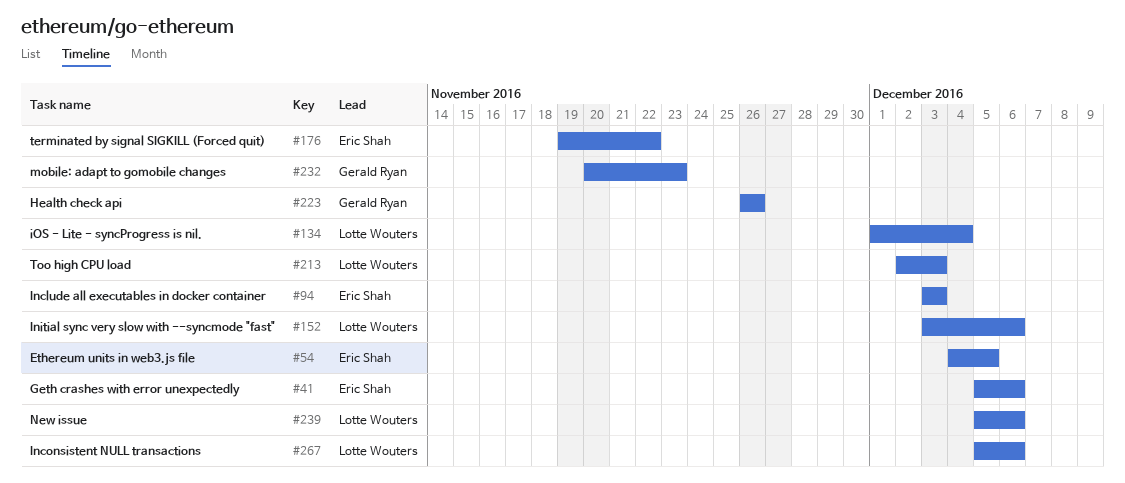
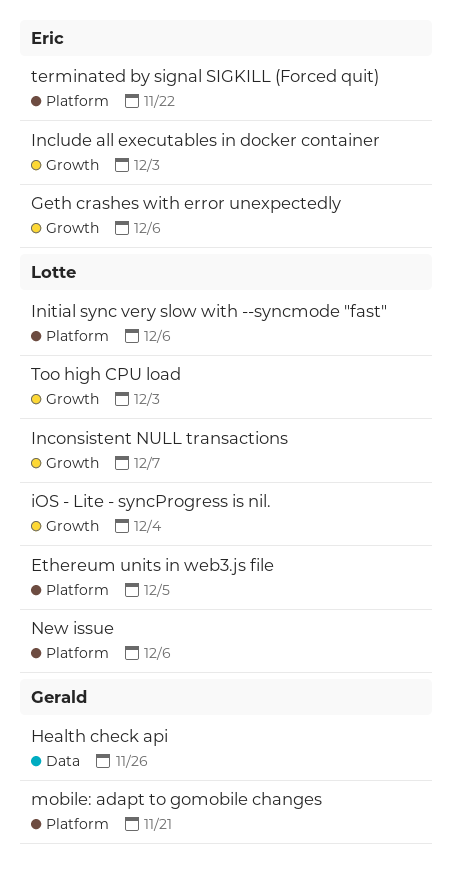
Ethereum units in web3.js file, owner: Eric Shah -> Lotte Wouters
Inconsistent NULL transactions, due: Dec 6 -> Dec 7
mobile: adapt to gomobile changes, due: Nov 23 -> Nov 21

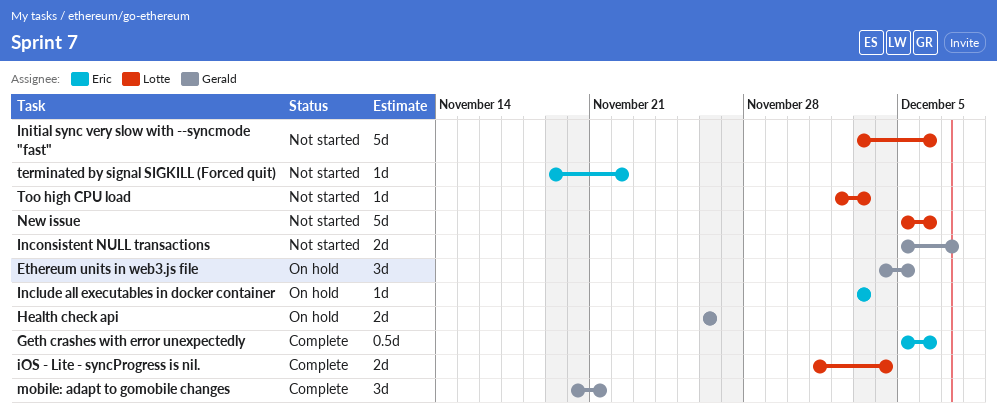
Ethereum units in web3.js file, owner: Lotte -> Gerald
Inconsistent NULL transactions, owner: Lotte -> Gerald

